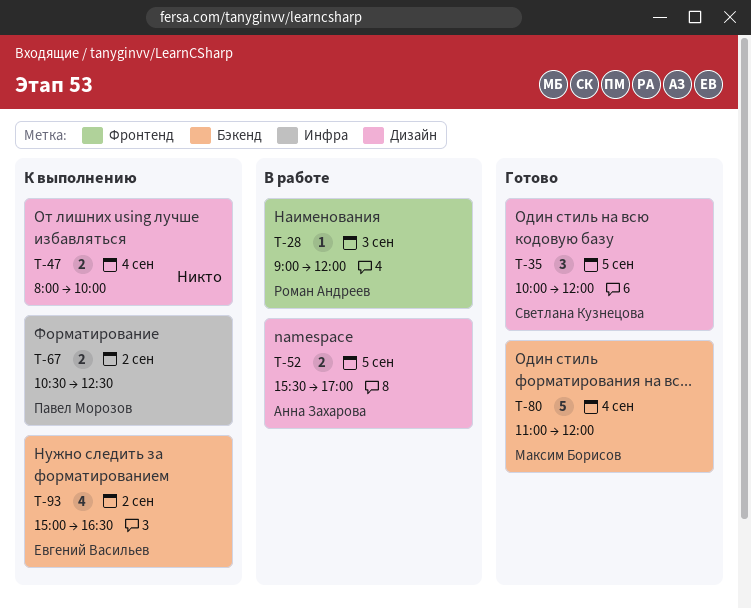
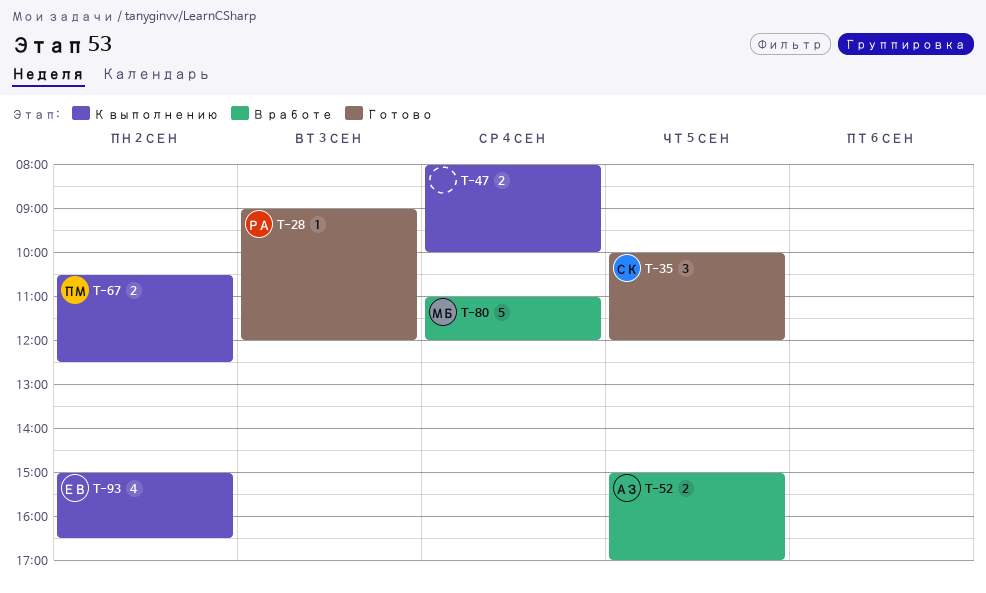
T-28, status: В работе -> Готово
T-52, begins: 15:30 -> 15:00
T-80, status: Готово -> В работе

